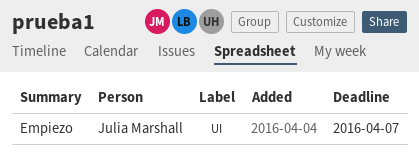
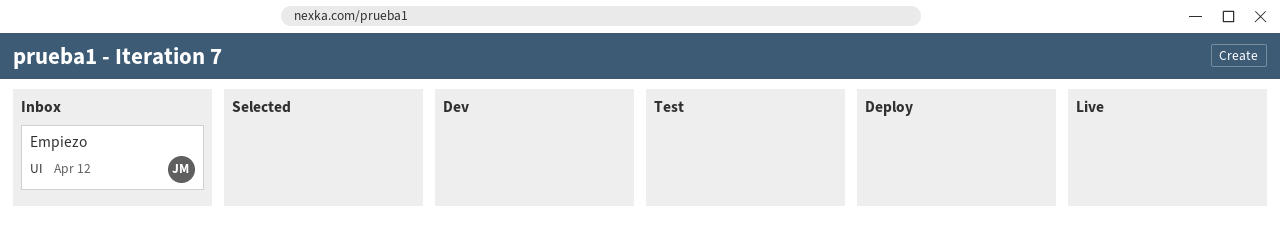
Empiezo, due: Apr 7 -> Apr 12

